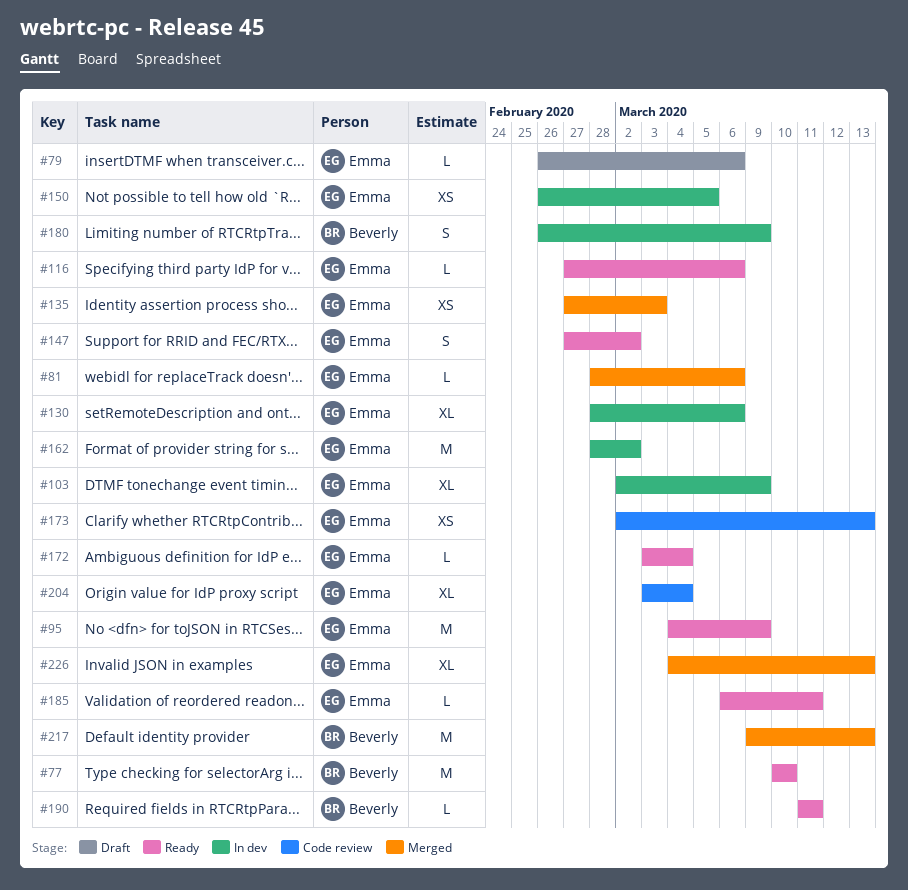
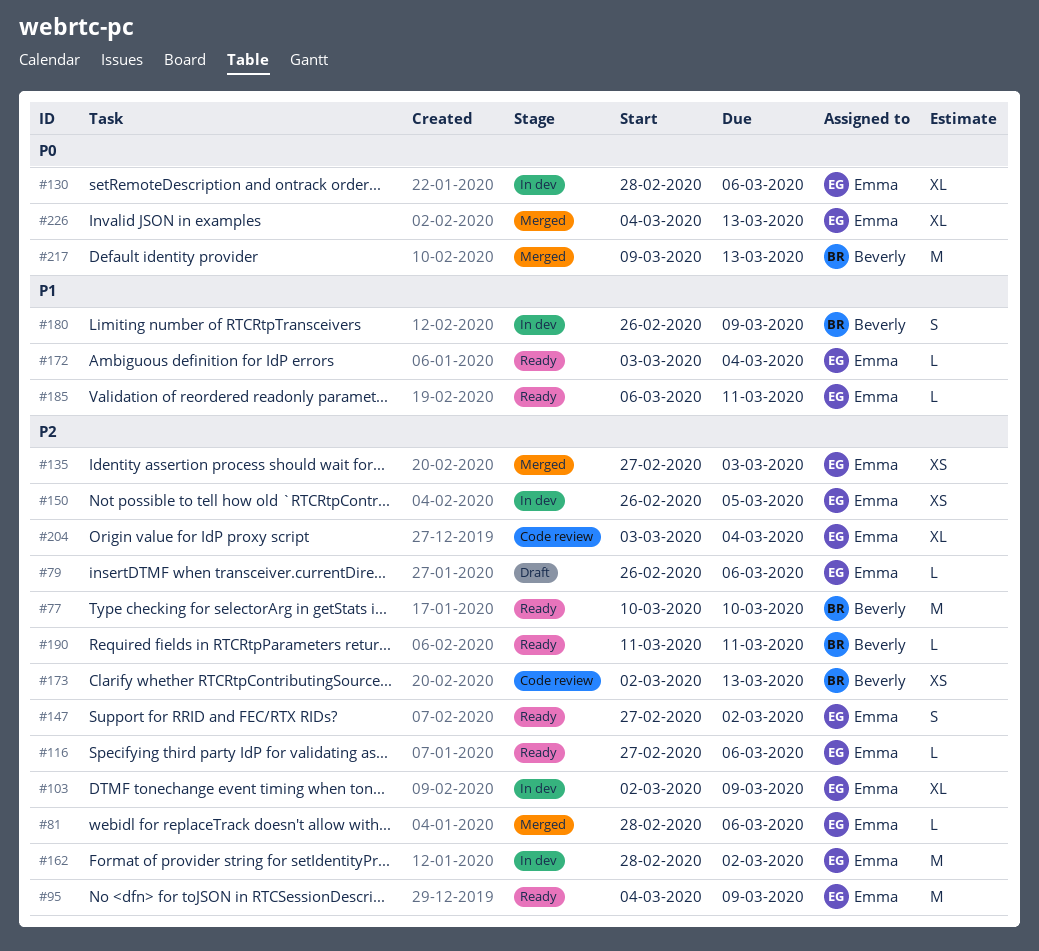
#173, owner: Emma -> Beverly

